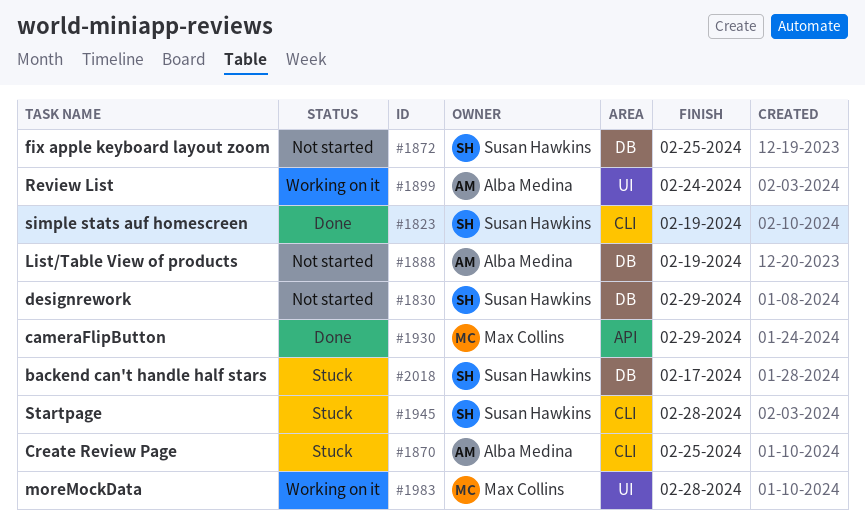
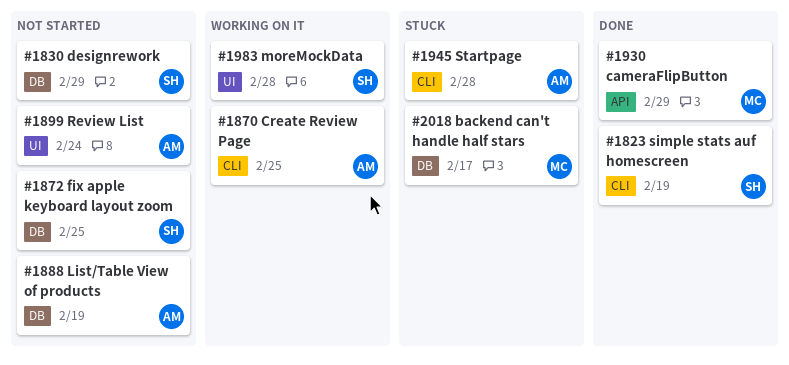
#1870, status: Stuck -> Working on it
#1899, status: Working on it -> Not started
#1945, owner: Susan Hawkins -> Alba Medina
#1983, owner: Max Collins -> Susan Hawkins
#2018, owner: Susan Hawkins -> Max Collins

